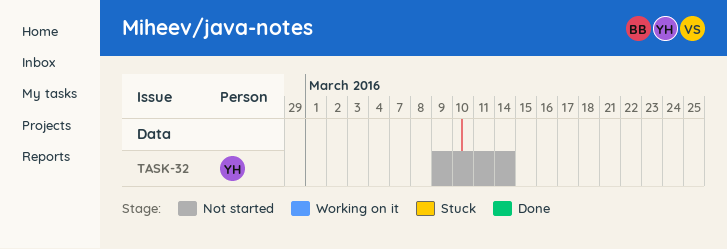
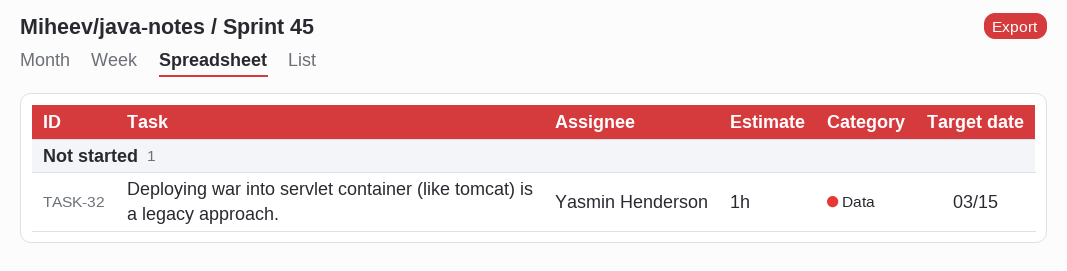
TASK-32, due: Mar 14 -> Mar 15

